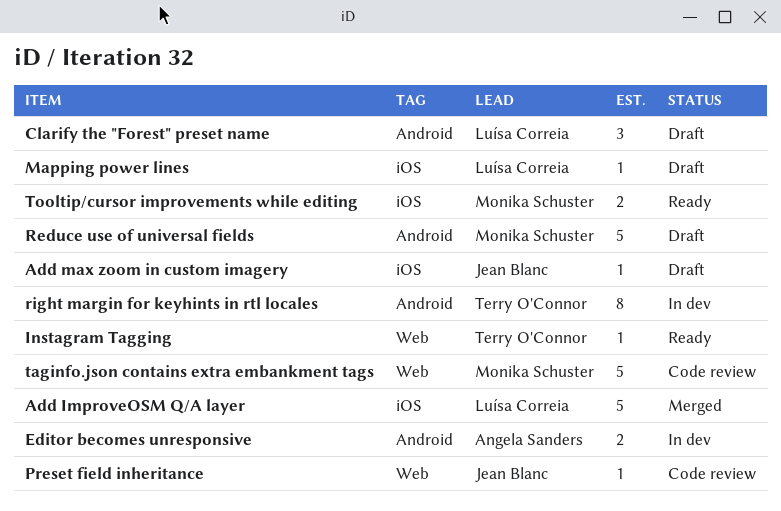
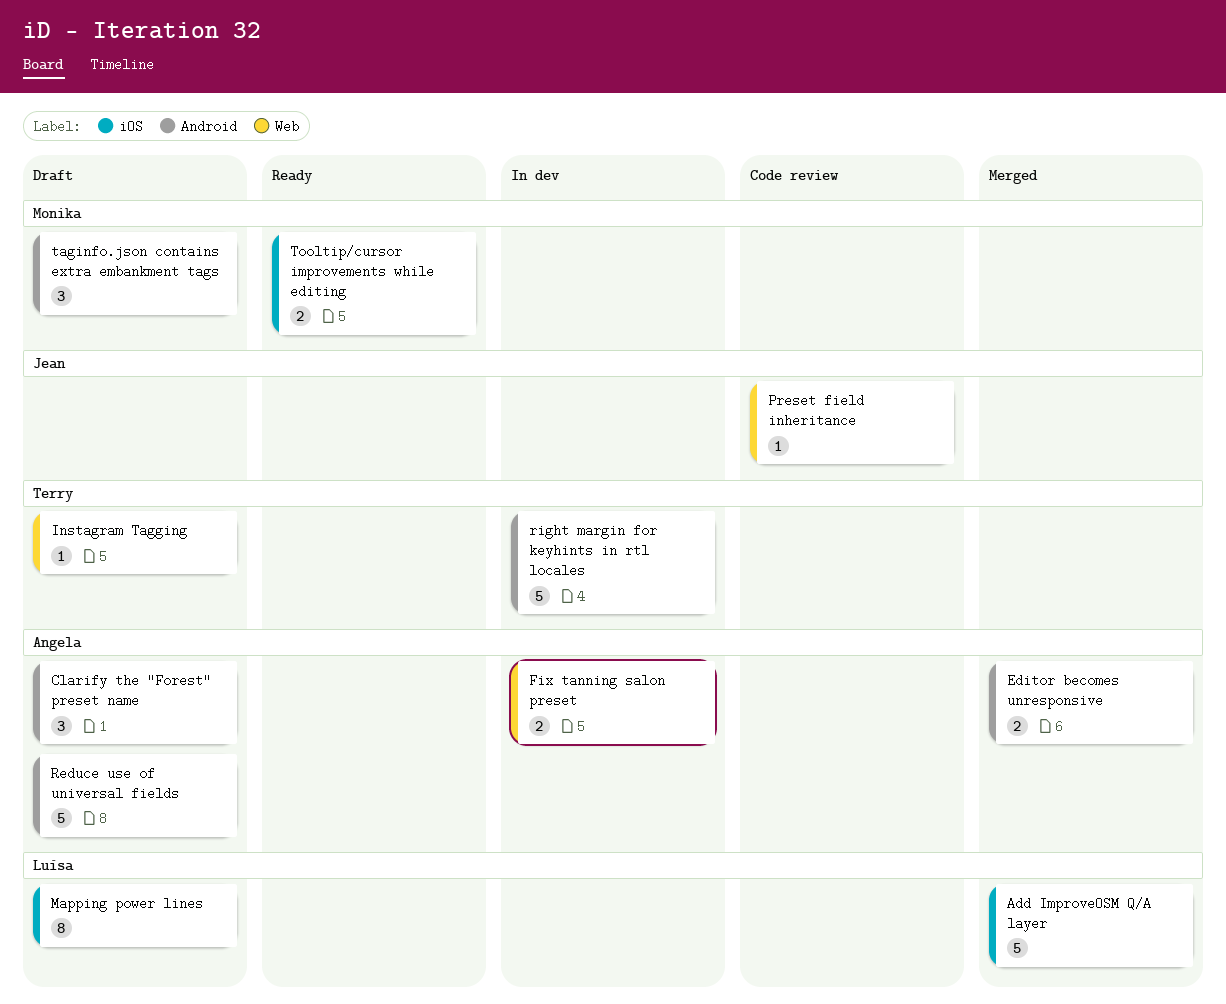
Add max zoom in custom imagery: present -> none
Clarify the "Forest" preset name, owner: Luísa Correia -> Angela Sanders
Editor becomes unresponsive, status: In dev -> Merged
Fix tanning salon preset: none -> present
Instagram Tagging, status: Ready -> Draft
Mapping power lines, estimate: 1 -> 8
Reduce use of universal fields, owner: Monika Schuster -> Angela Sanders
right margin for keyhints in rtl locales, estimate: 8 -> 5
taginfo.json contains extra embankment tags, status: Code review -> Draft
taginfo.json contains extra embankment tags, label: Web -> Android
taginfo.json contains extra embankment tags, estimate: 5 -> 3

